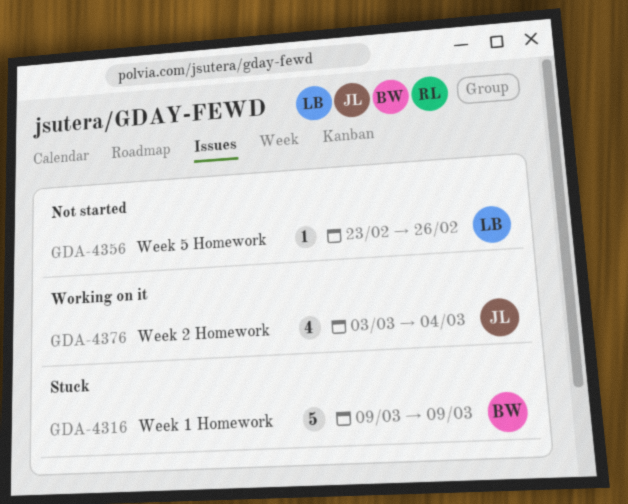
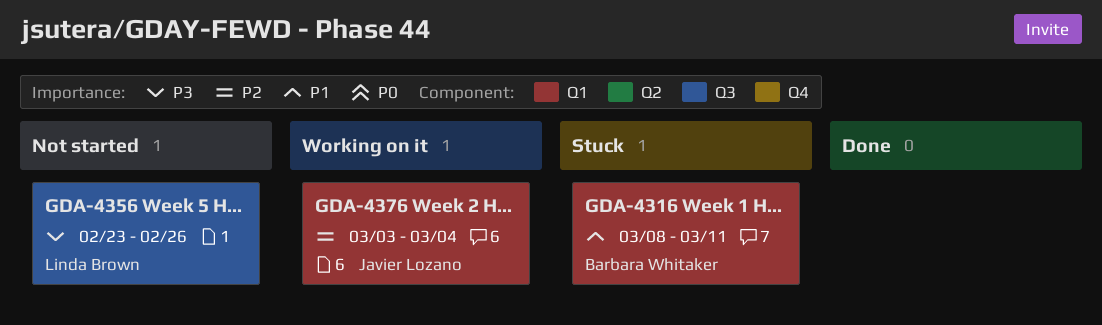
GDA-4316, start: Mar 9 -> Mar 8
GDA-4316, due: Mar 9 -> Mar 11

